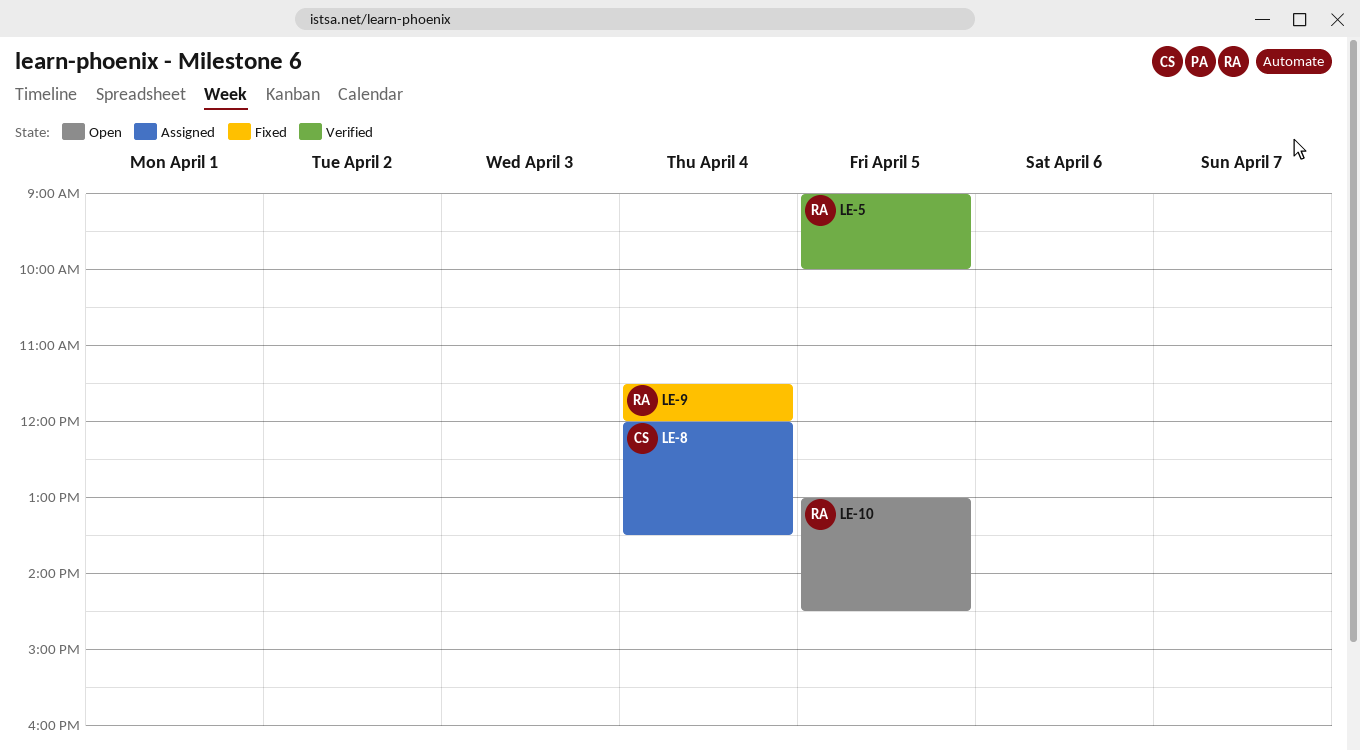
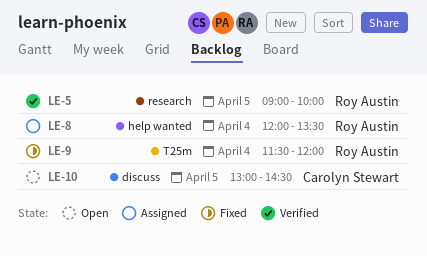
LE-8, owner: Carolyn Stewart -> Roy Austin
LE-10, owner: Roy Austin -> Carolyn Stewart

